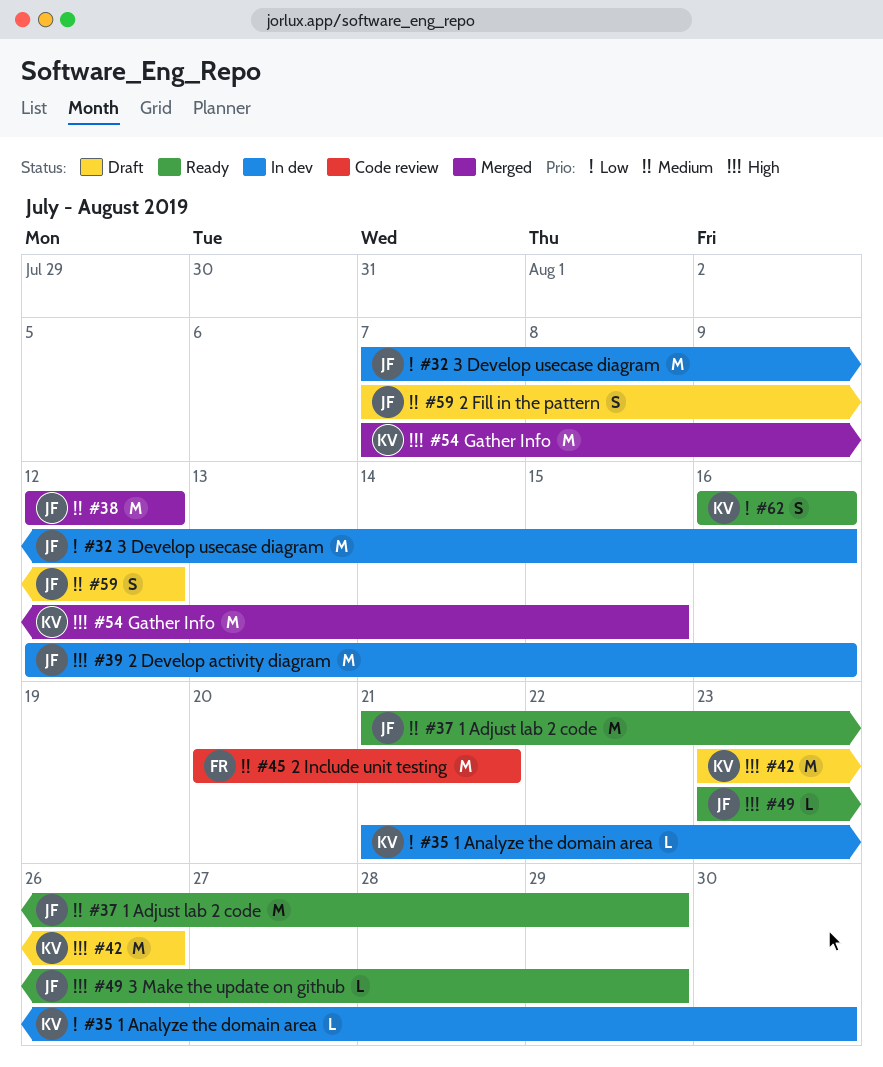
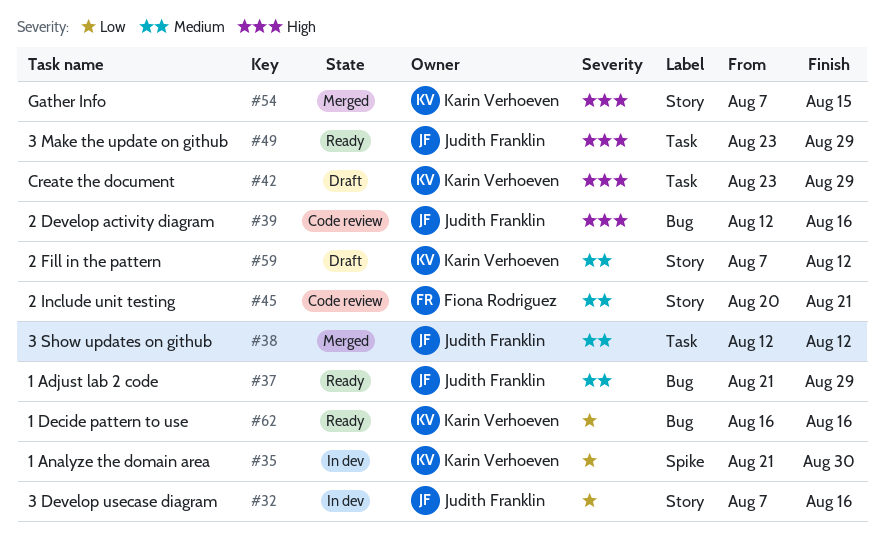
#39, status: In dev -> Code review
#42, due: Aug 26 -> Aug 29
#59, owner: Judith Franklin -> Karin Verhoeven

